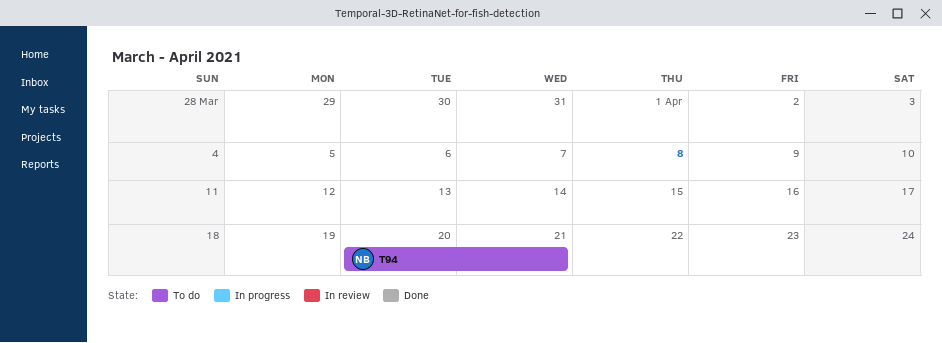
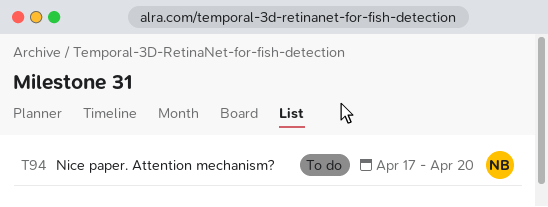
T94, start: Apr 20 -> Apr 17
T94, due: Apr 21 -> Apr 20

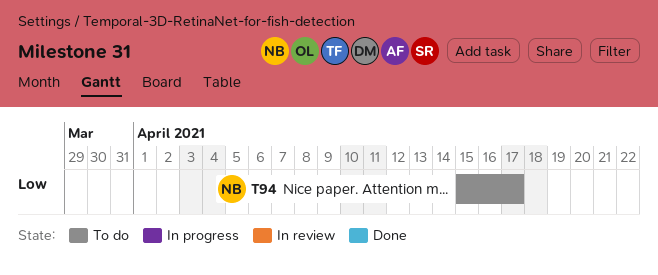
T94, start: Apr 17 -> Apr 15
T94, due: Apr 20 -> Apr 17

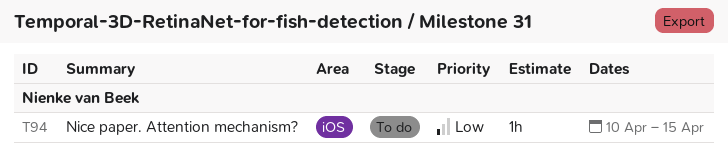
T94, start: Apr 15 -> Apr 10
T94, due: Apr 17 -> Apr 15

